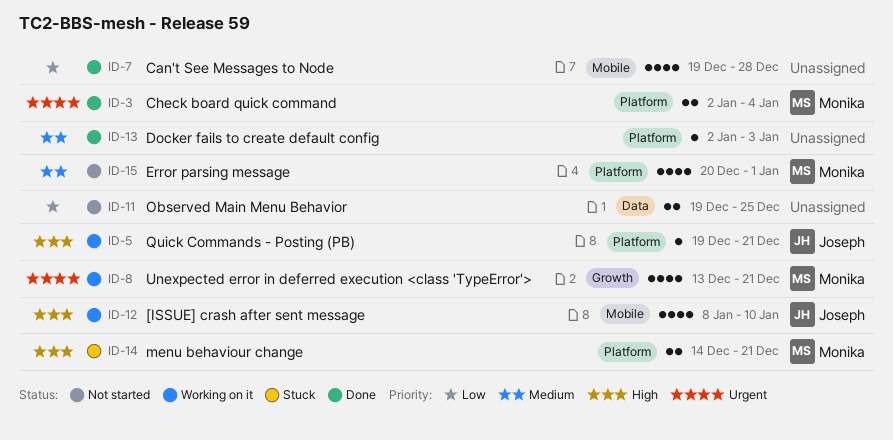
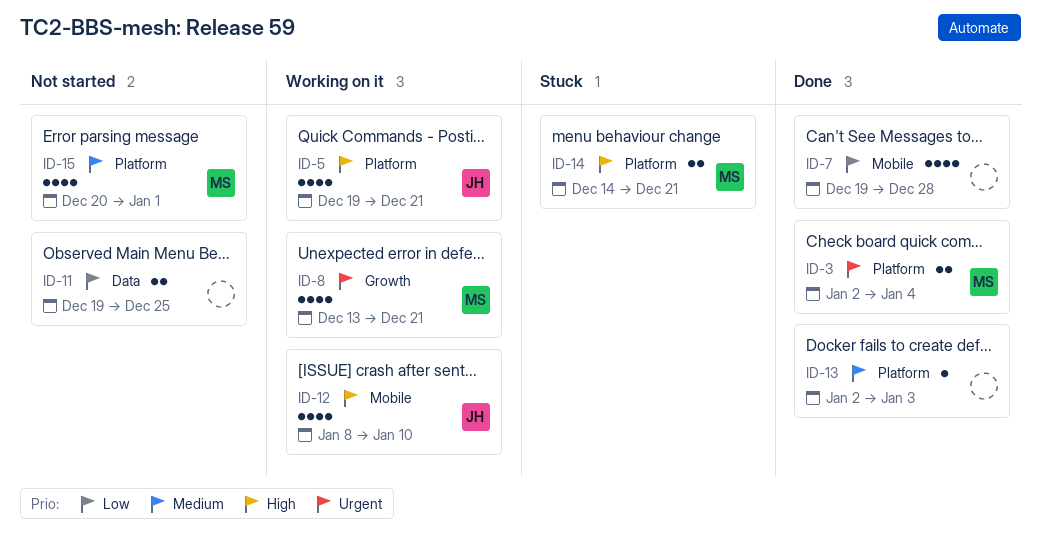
ID-5, estimate: 1 -> 4

